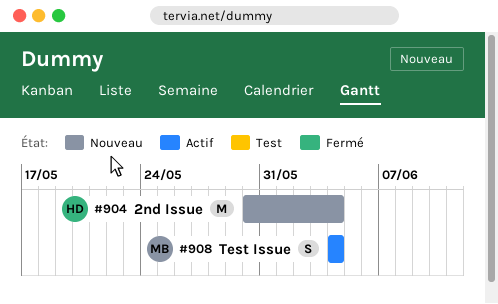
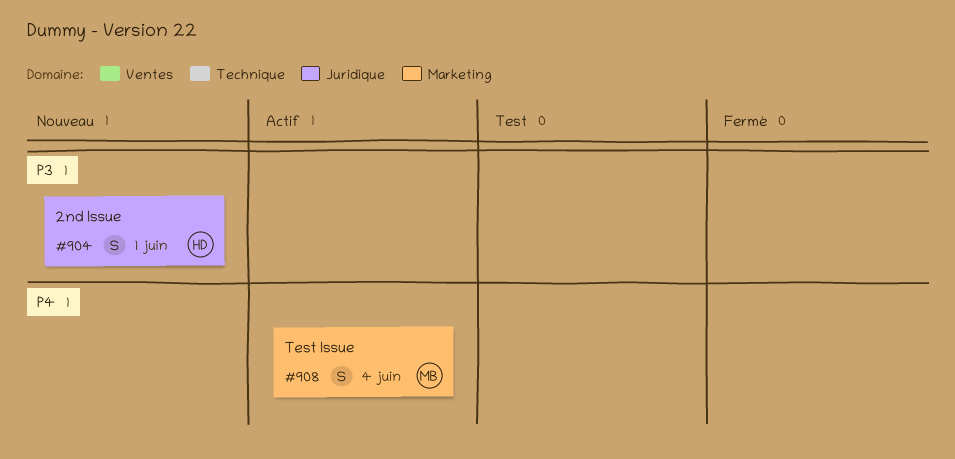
#904, estimate: M -> S
#904, due: Jun 4 -> Jun 1

